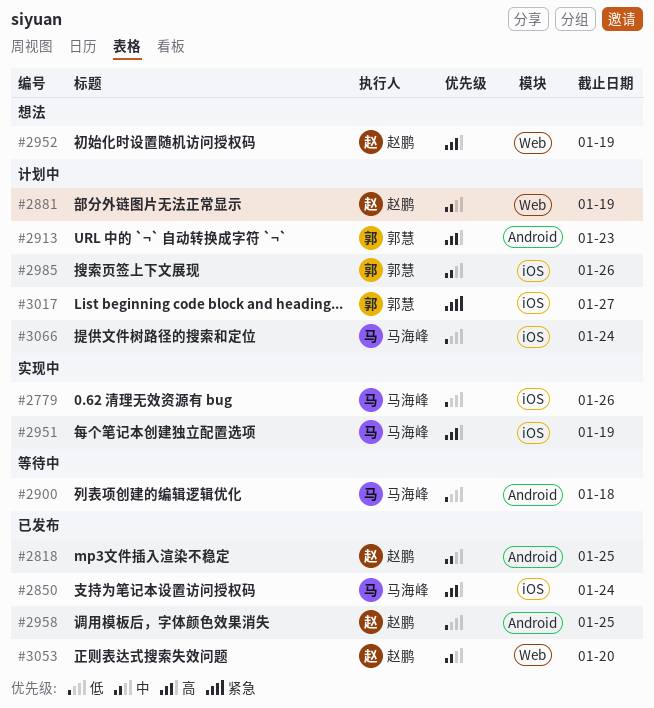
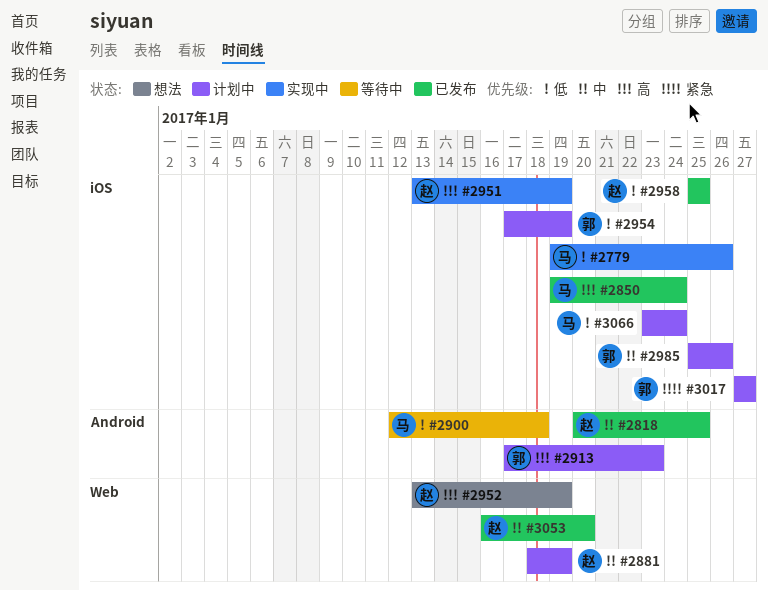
#2951, owner: 马海峰 -> 赵鹏
#2954: none -> present
#2958, label: Android -> iOS

